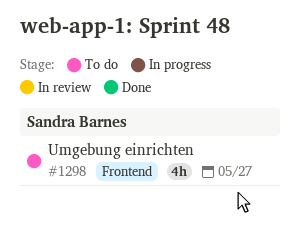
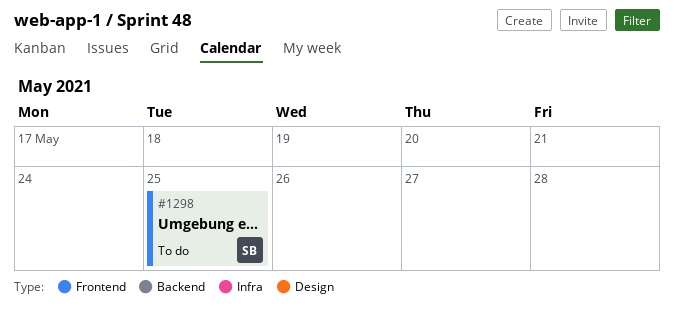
#1298, due: May 27 -> May 25

